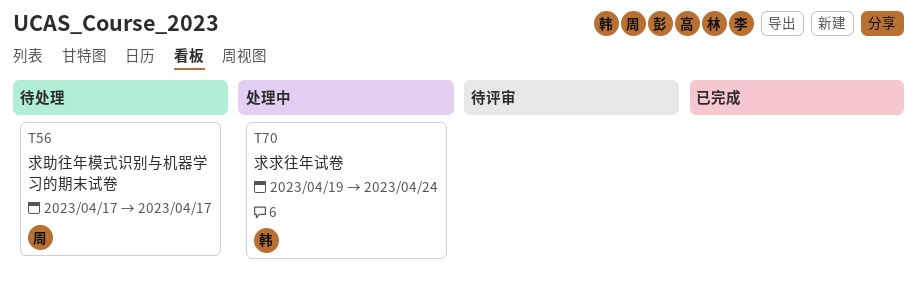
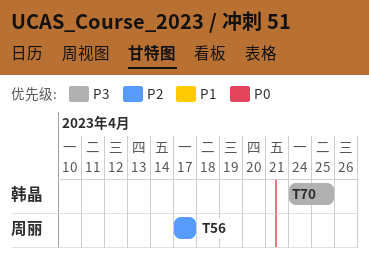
T70, start: Apr 19 -> Apr 24
T70, due: Apr 24 -> Apr 25

